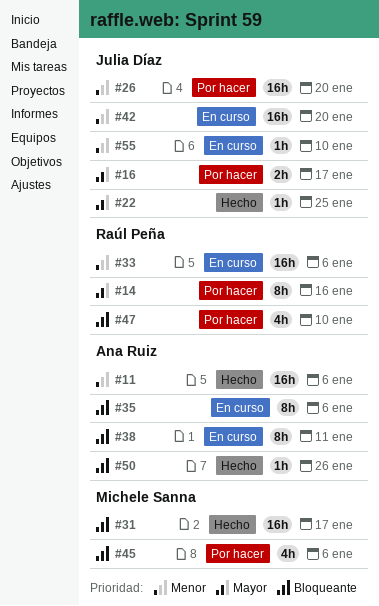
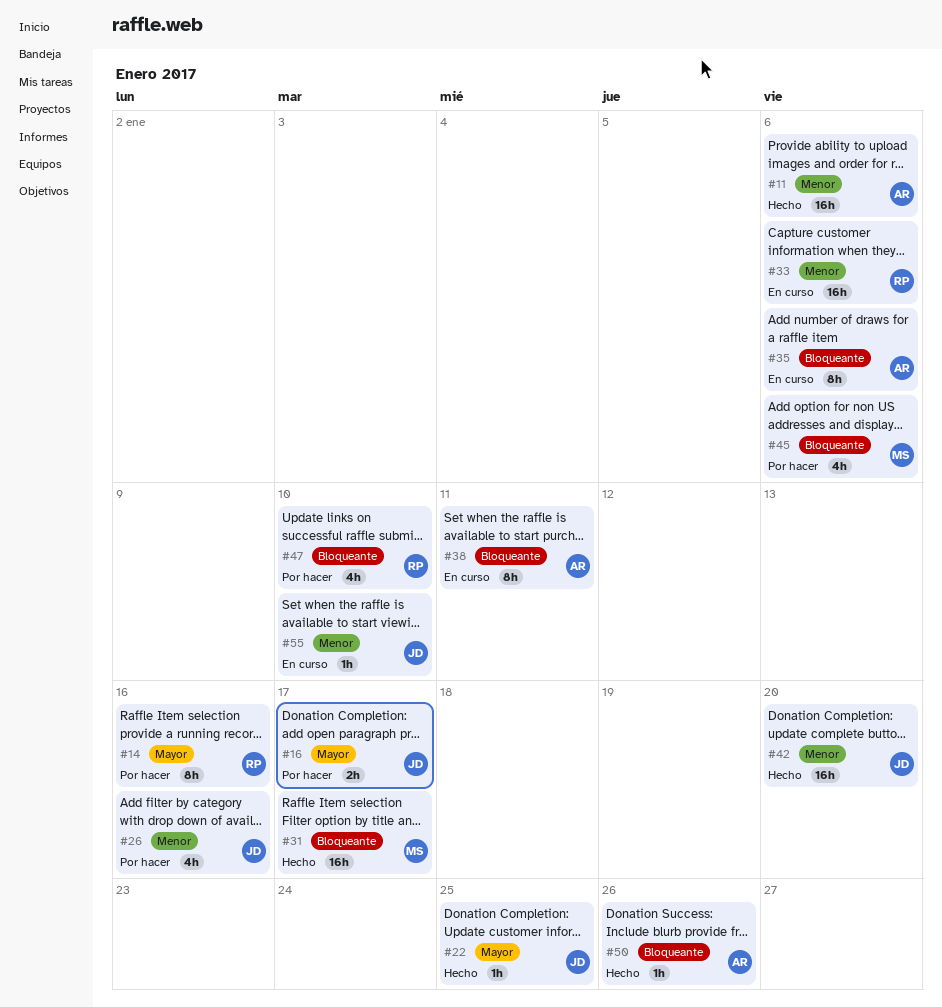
#26, estimate: 16h -> 4h
#26, due: Jan 20 -> Jan 16
#42, status: En curso -> Hecho

